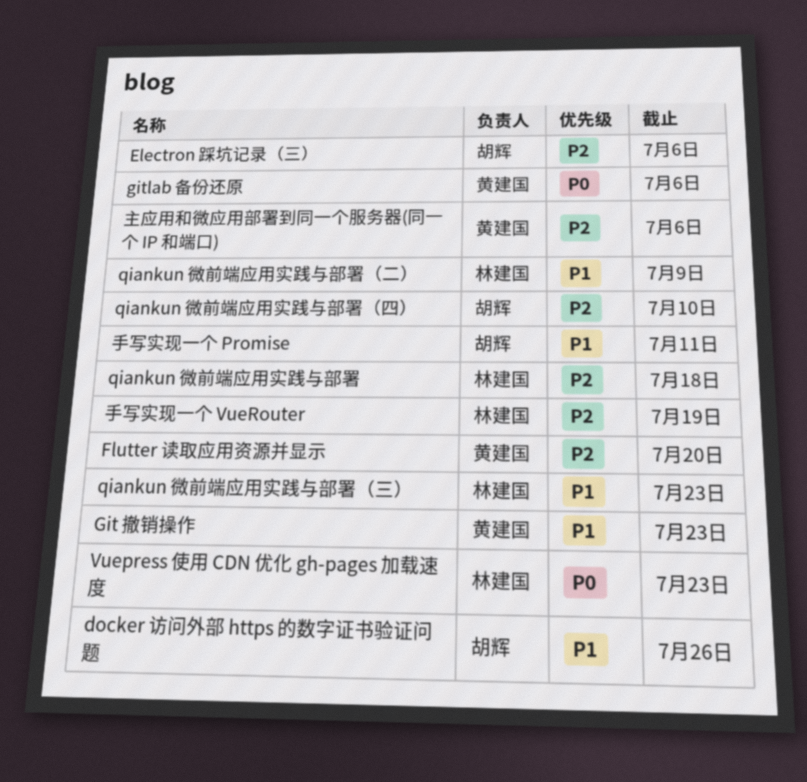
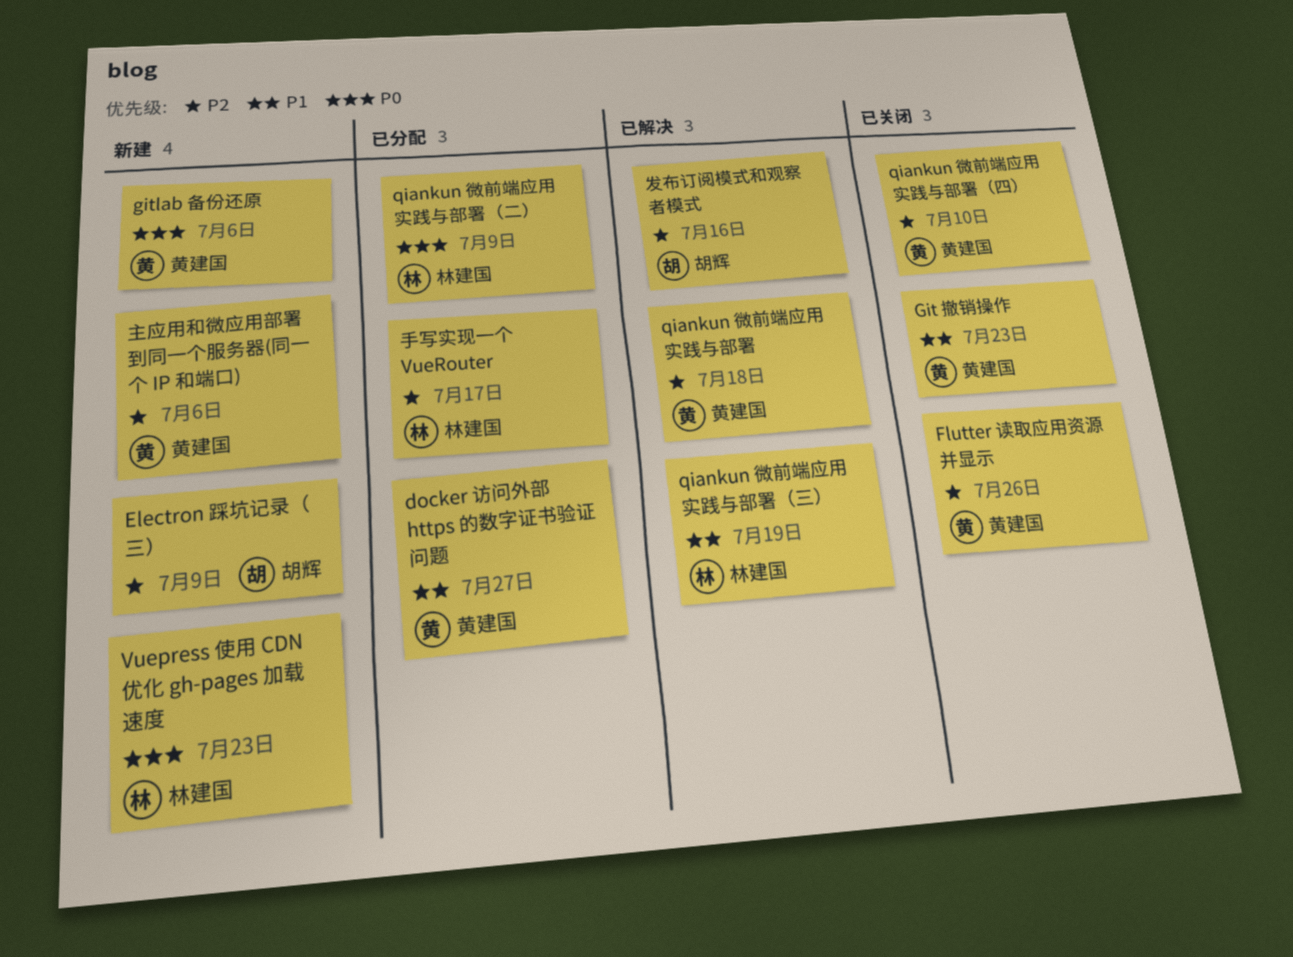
docker 访问外部 https 的数字证书验证问题, owner: 胡辉 -> 黄建国
docker 访问外部 https 的数字证书验证问题, due: Jul 26 -> Jul 27
Electron 踩坑记录（三）, due: Jul 6 -> Jul 9
Flutter 读取应用资源并显示, due: Jul 20 -> Jul 26
qiankun 微前端应用实践与部署, owner: 林建国 -> 黄建国
qiankun 微前端应用实践与部署（三）, due: Jul 23 -> Jul 19
qiankun 微前端应用实践与部署（二）, priority: P1 -> P0
qiankun 微前端应用实践与部署（四）, owner: 胡辉 -> 黄建国
发布订阅模式和观察者模式: none -> present
手写实现一个 Promise: present -> none
手写实现一个 VueRouter, due: Jul 19 -> Jul 17

